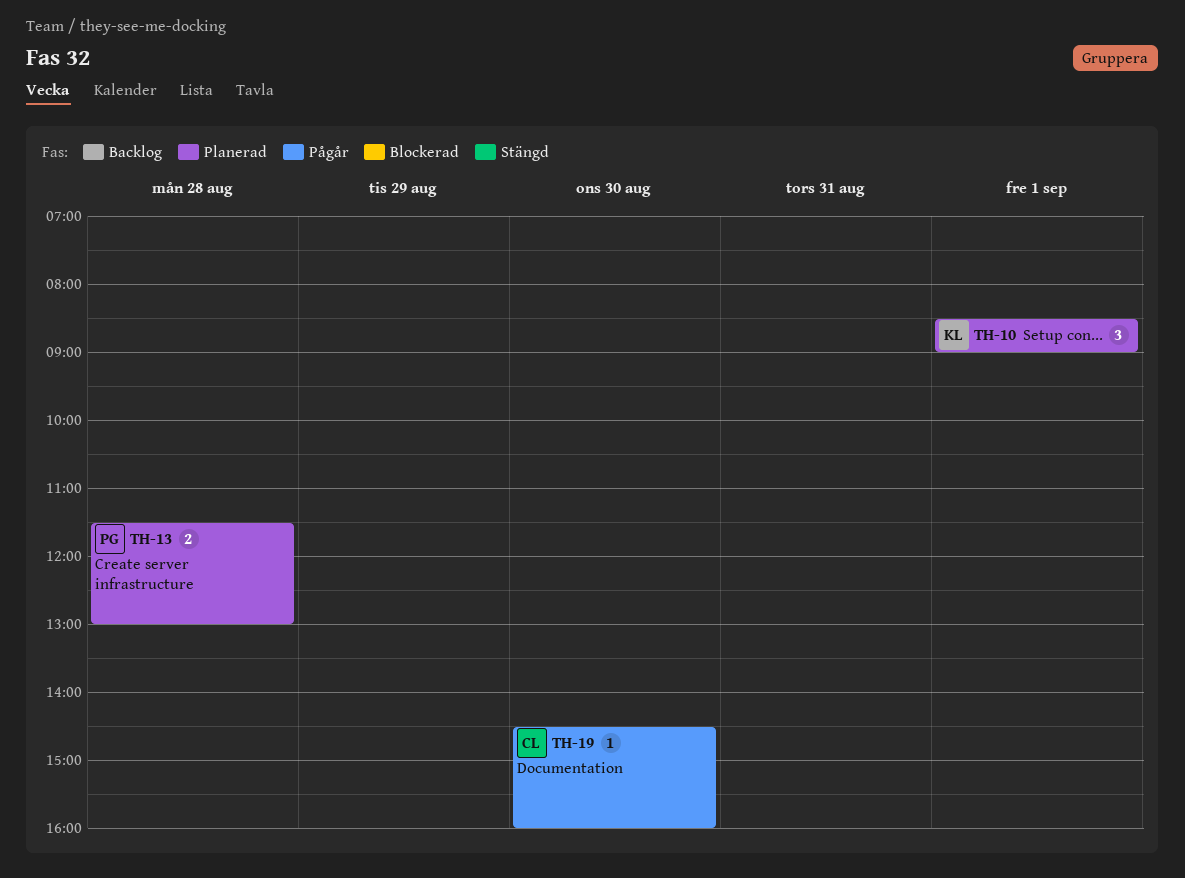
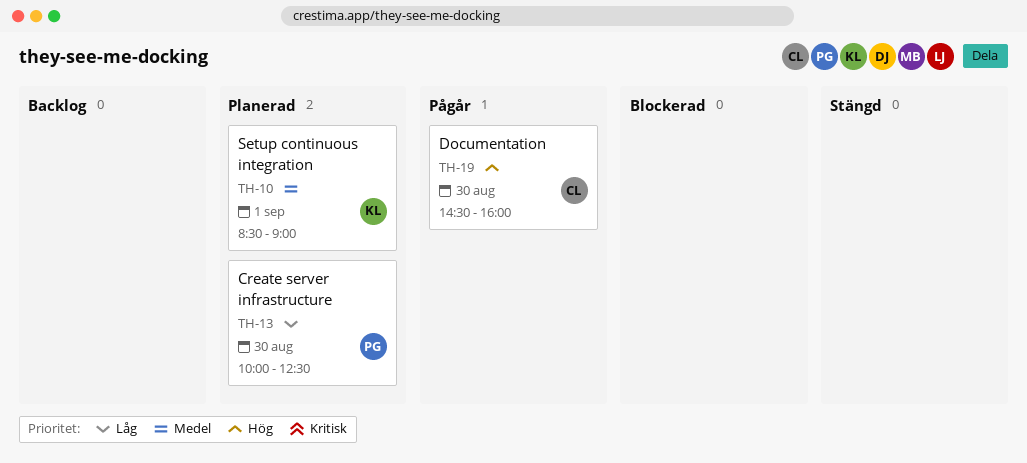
TH-13, day: Aug 28 -> Aug 30
TH-13, begins: 11:30 -> 10:00
TH-13, ends: 13:00 -> 12:30

